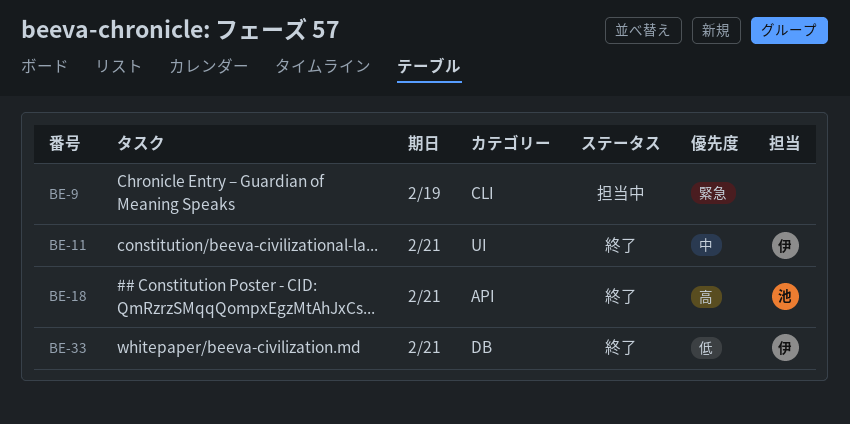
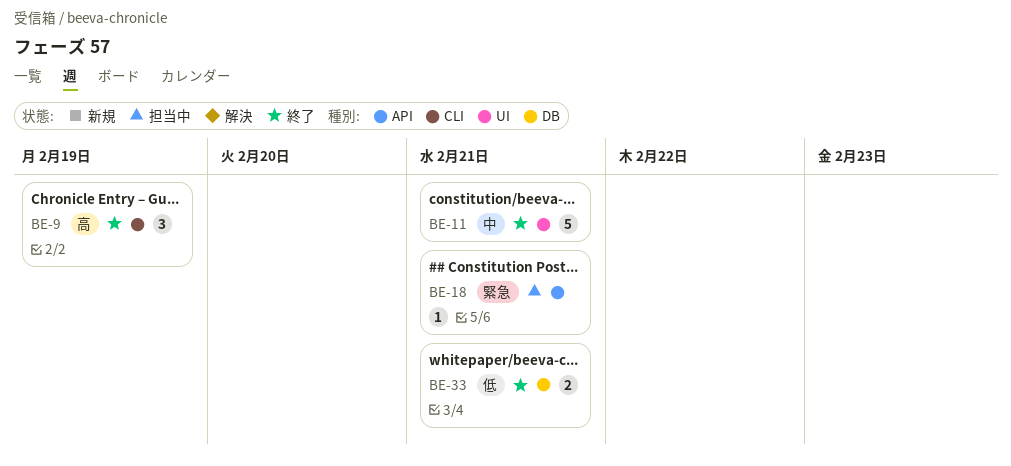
BE-9, status: 担当中 -> 終了
BE-9, priority: 緊急 -> 高
BE-18, status: 終了 -> 担当中
BE-18, priority: 高 -> 緊急

